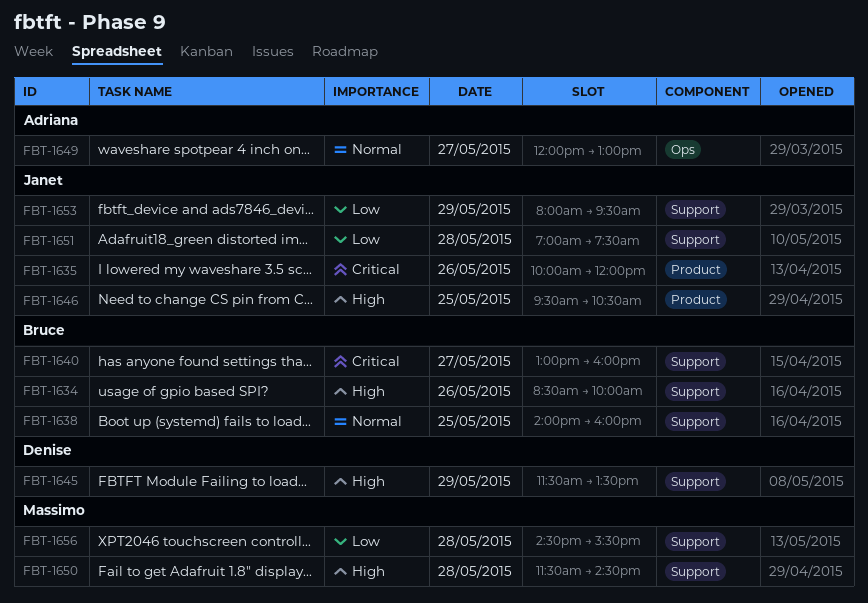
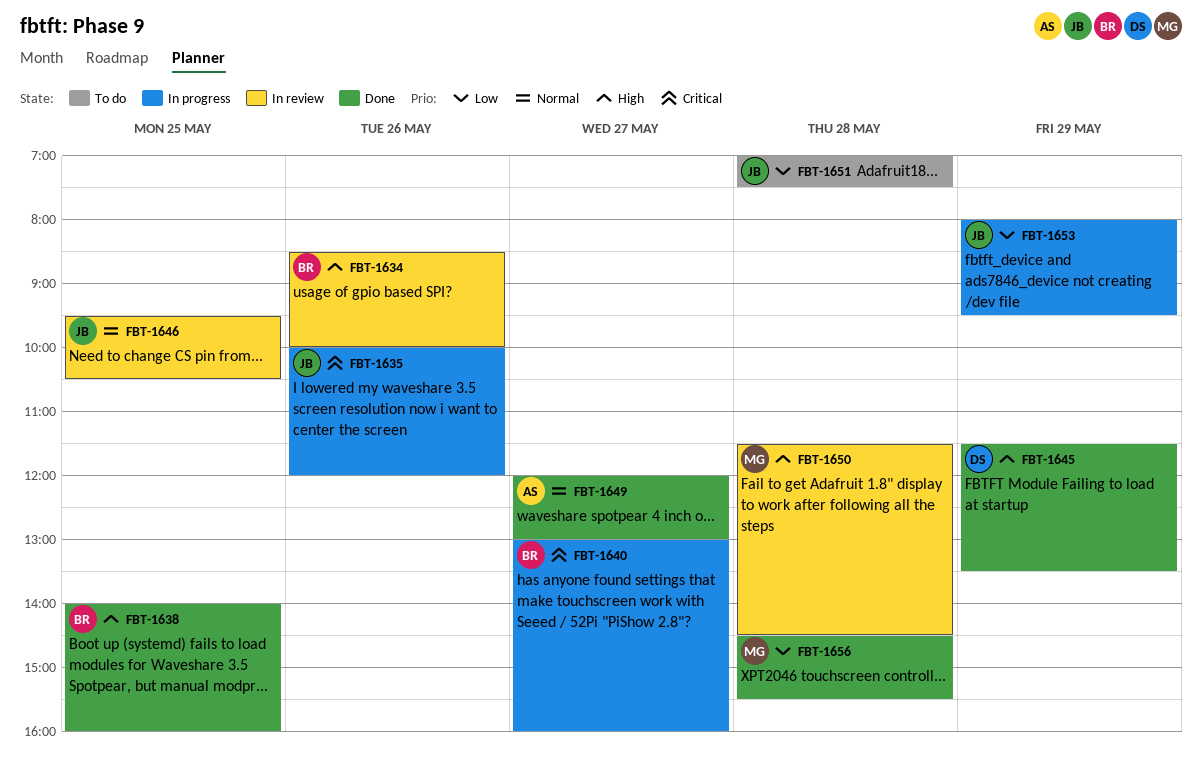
FBT-1638, priority: Normal -> High
FBT-1646, priority: High -> Normal

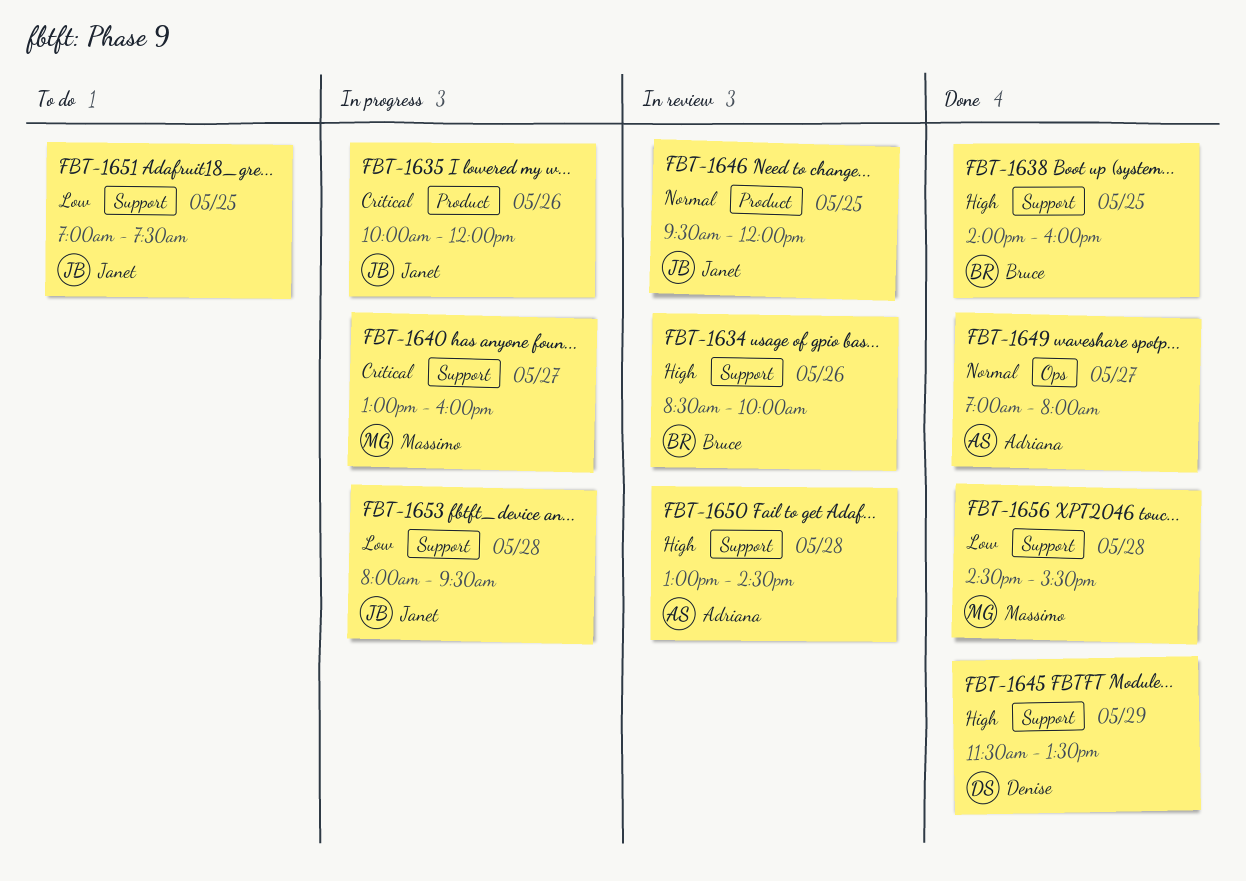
FBT-1640, owner: Bruce -> Massimo
FBT-1646, ends: 10:30 -> 12:00
FBT-1649, begins: 12:00 -> 07:00
FBT-1649, ends: 13:00 -> 08:00
FBT-1650, owner: Massimo -> Adriana
FBT-1650, begins: 11:30 -> 13:00
FBT-1651, day: May 28 -> May 25
FBT-1653, day: May 29 -> May 28

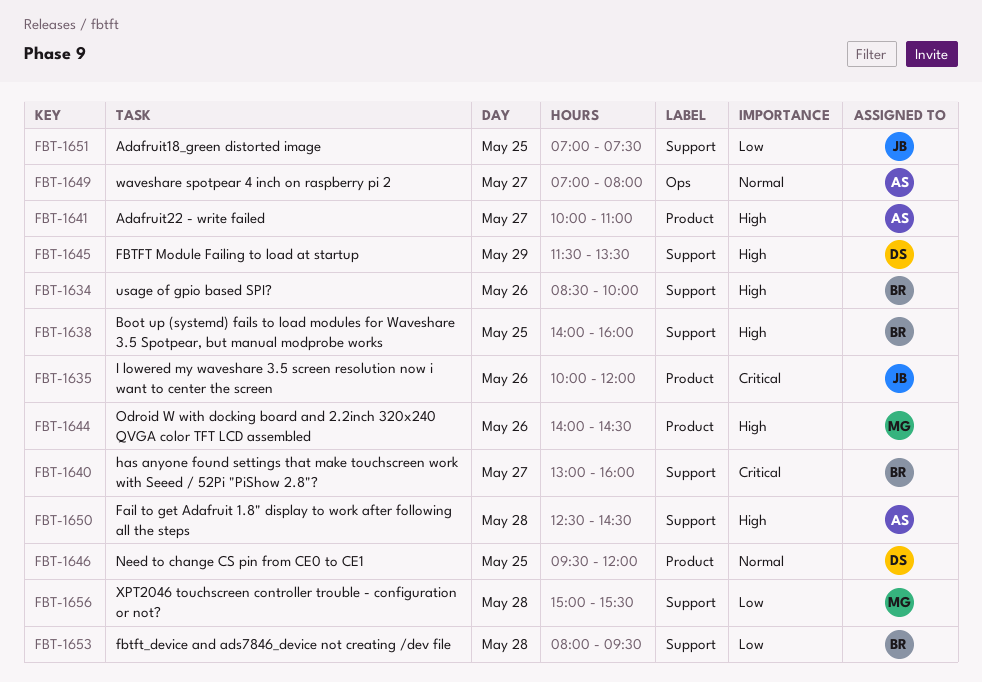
FBT-1640, owner: Massimo -> Bruce
FBT-1641: none -> present
FBT-1644: none -> present
FBT-1646, owner: Janet -> Denise
FBT-1650, begins: 13:00 -> 12:30
FBT-1653, owner: Janet -> Bruce
FBT-1656, begins: 14:30 -> 15:00

